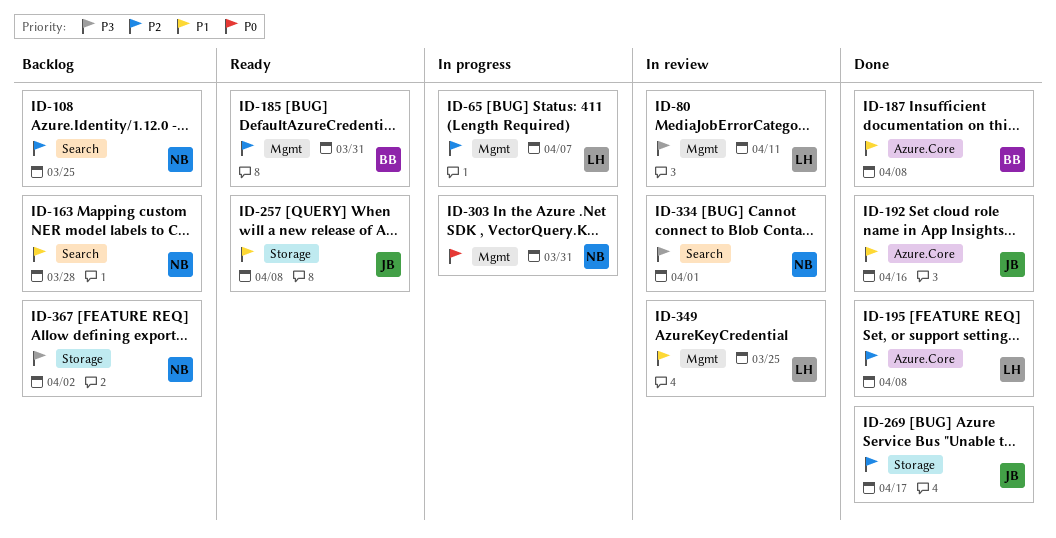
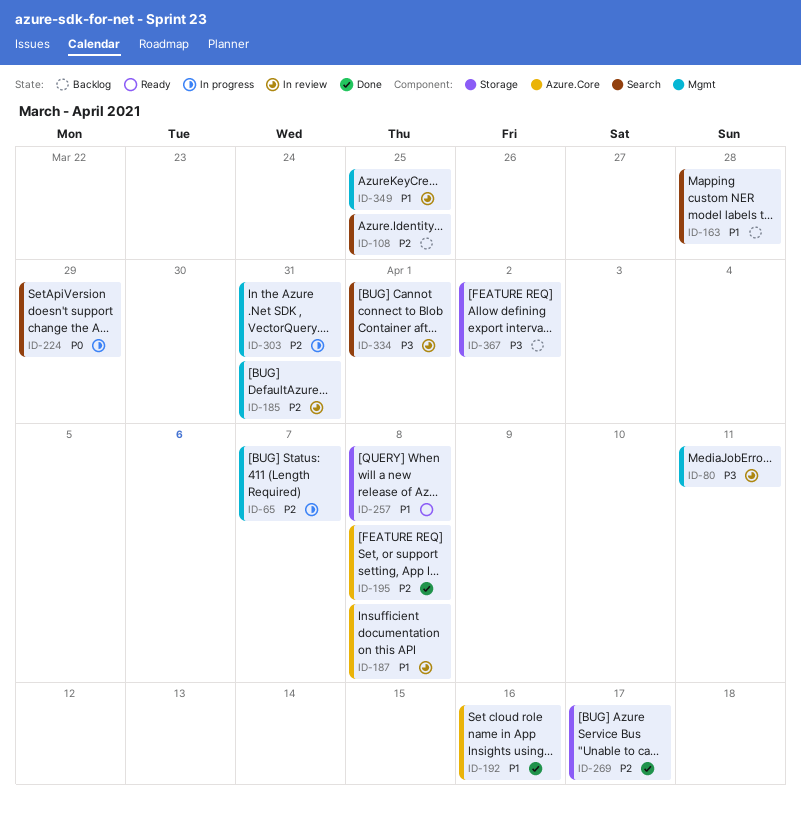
ID-185, status: Ready -> In review
ID-187, status: Done -> In review
ID-224: none -> present
ID-303, priority: P0 -> P2

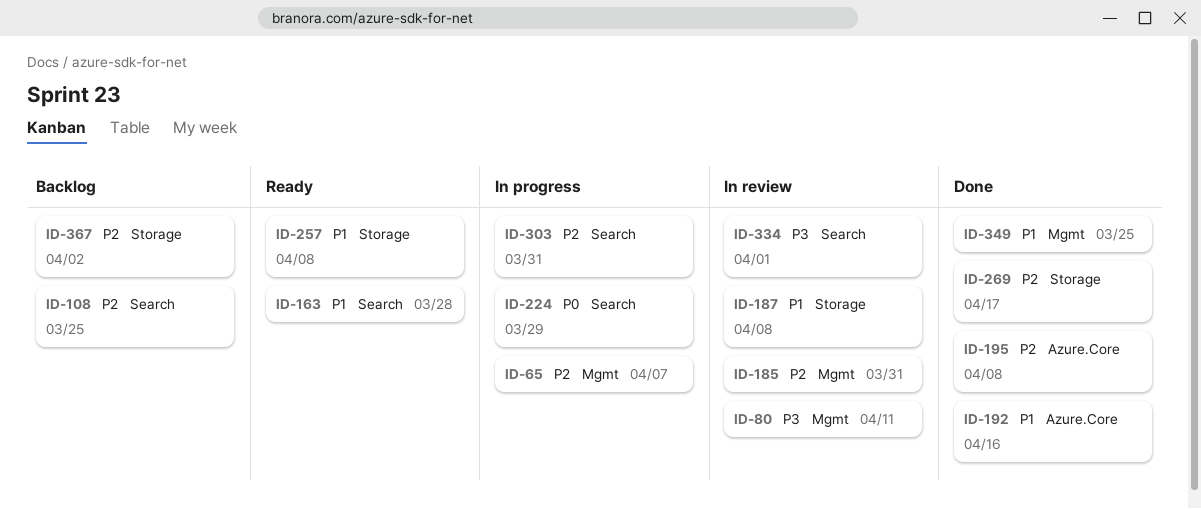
ID-163, status: Backlog -> Ready
ID-187, label: Azure.Core -> Storage
ID-303, label: Mgmt -> Search
ID-349, status: In review -> Done
ID-367, priority: P3 -> P2

